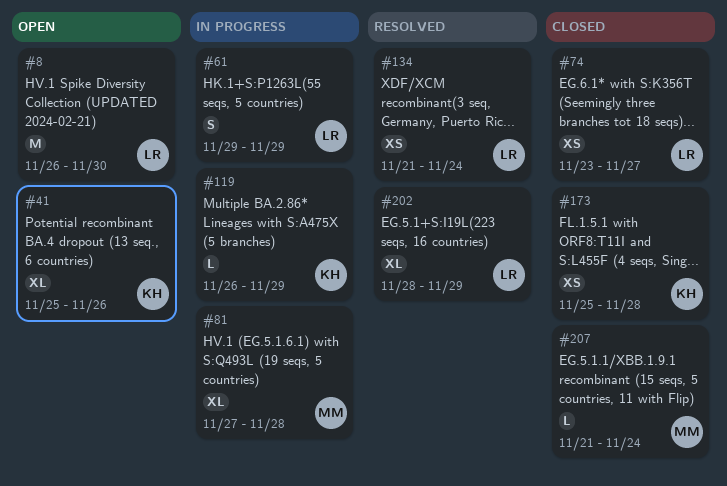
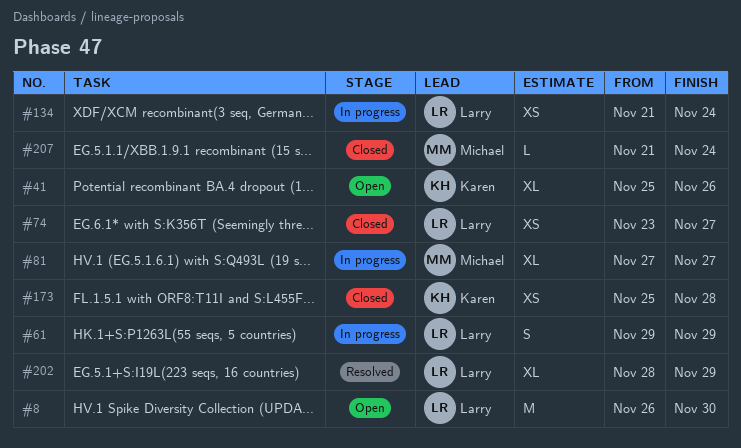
#81, due: Nov 28 -> Nov 27
#119: present -> none
#134, status: Resolved -> In progress

